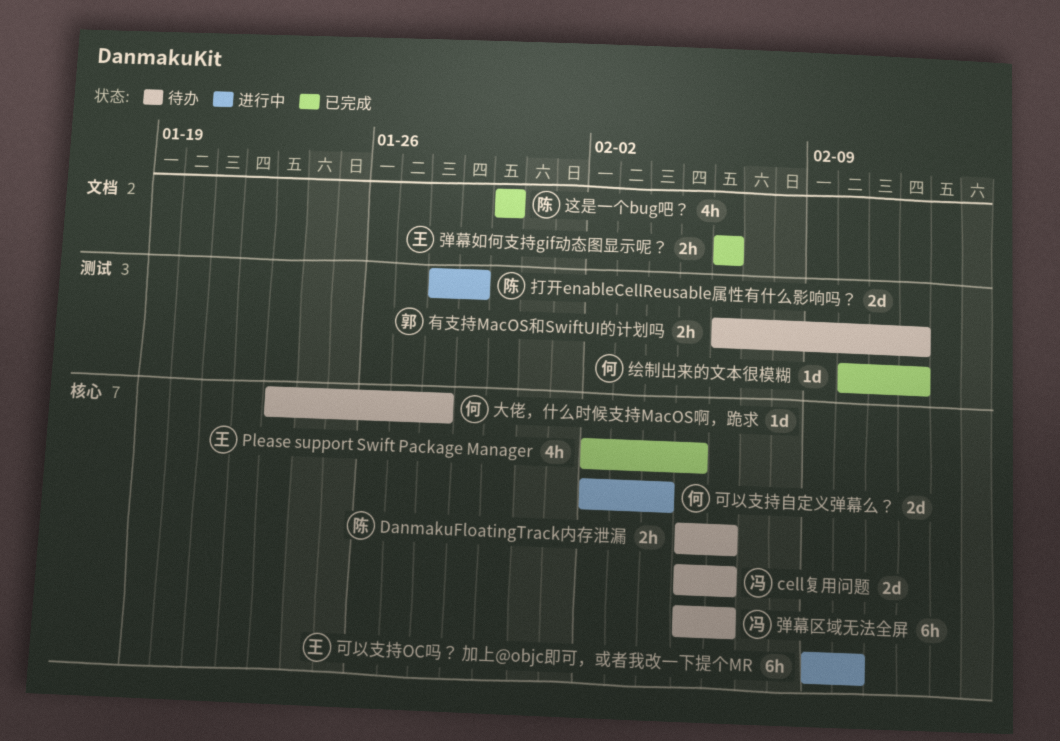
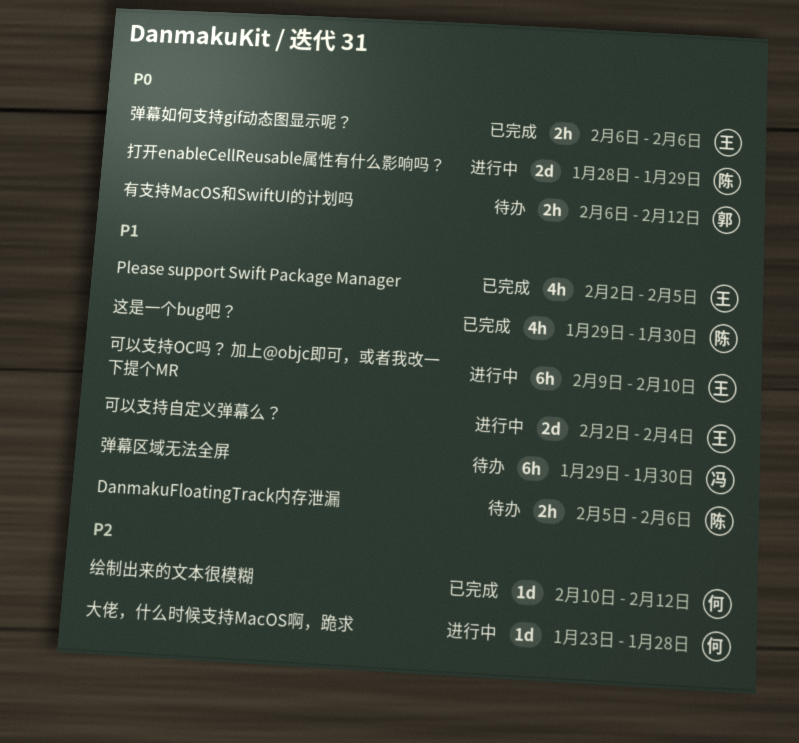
cell复用问题: present -> none
可以支持自定义弹幕么？, owner: 何 -> 王
大佬，什么时候支持MacOS啊，跪求, status: 待办 -> 进行中
弹幕区域无法全屏, start: Feb 5 -> Jan 29
弹幕区域无法全屏, due: Feb 6 -> Jan 30
这是一个bug吧？, start: Jan 30 -> Jan 29

